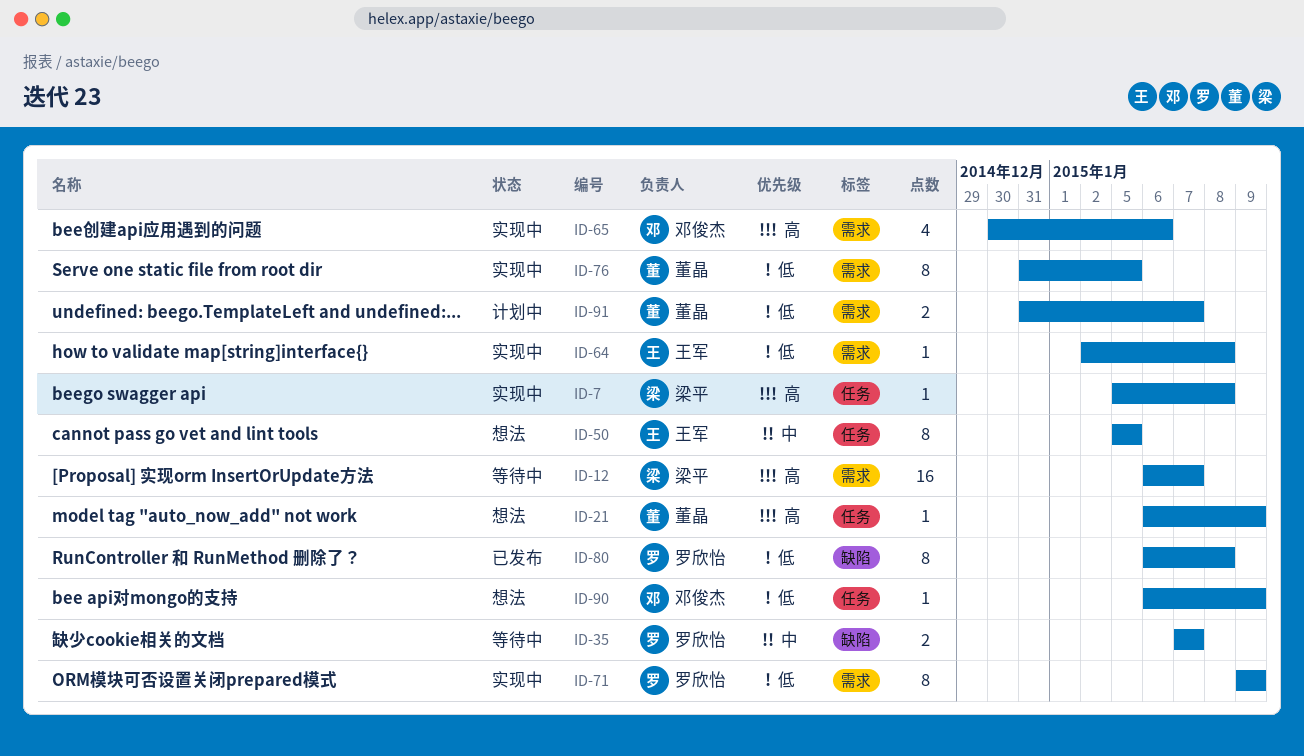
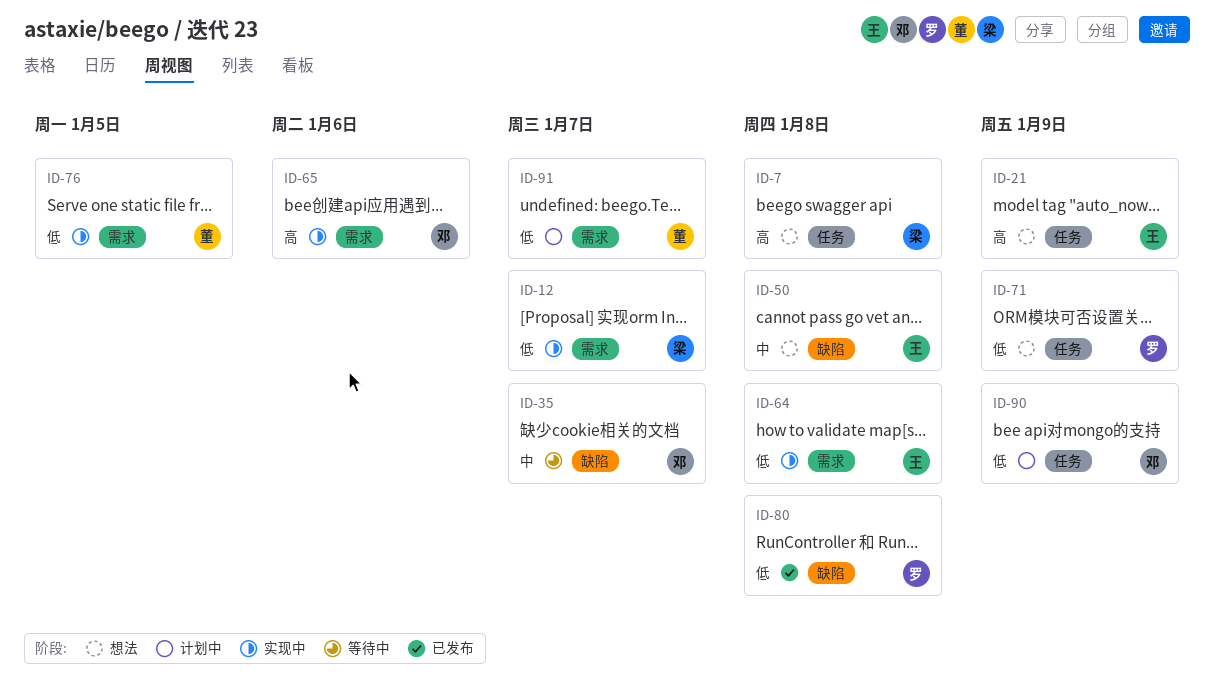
ID-7, status: 实现中 -> 想法
ID-12, status: 等待中 -> 实现中
ID-12, priority: 高 -> 低
ID-21, owner: 董晶 -> 王军
ID-35, owner: 罗欣怡 -> 邓俊杰
ID-50, label: 任务 -> 缺陷
ID-50, due: Jan 5 -> Jan 8
ID-71, status: 实现中 -> 想法
ID-71, label: 需求 -> 任务
ID-90, status: 想法 -> 计划中

